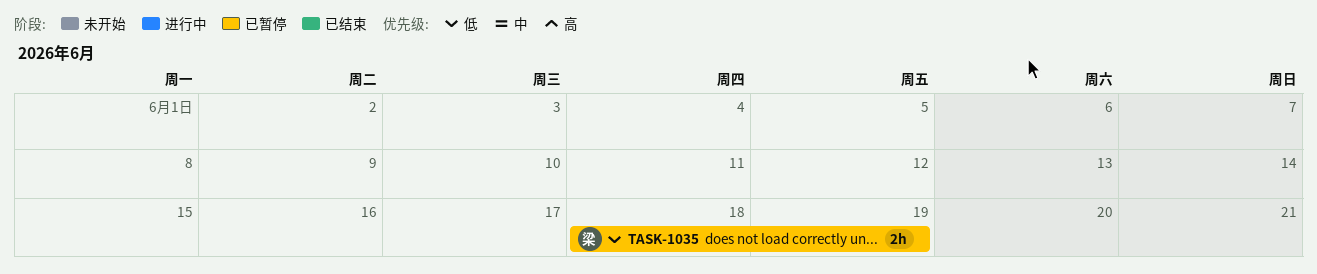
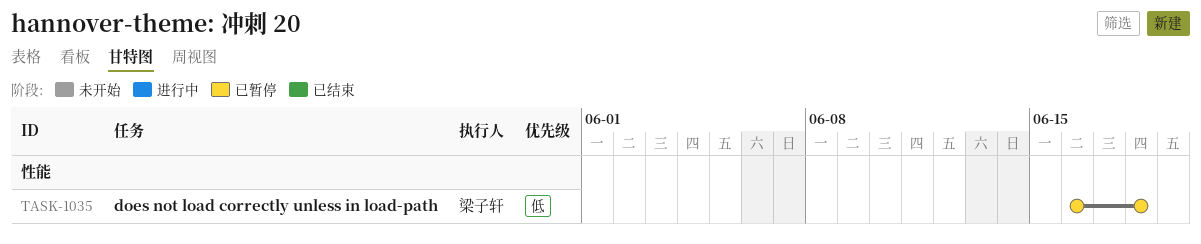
TASK-1035, start: Jun 18 -> Jun 16
TASK-1035, due: Jun 19 -> Jun 18

